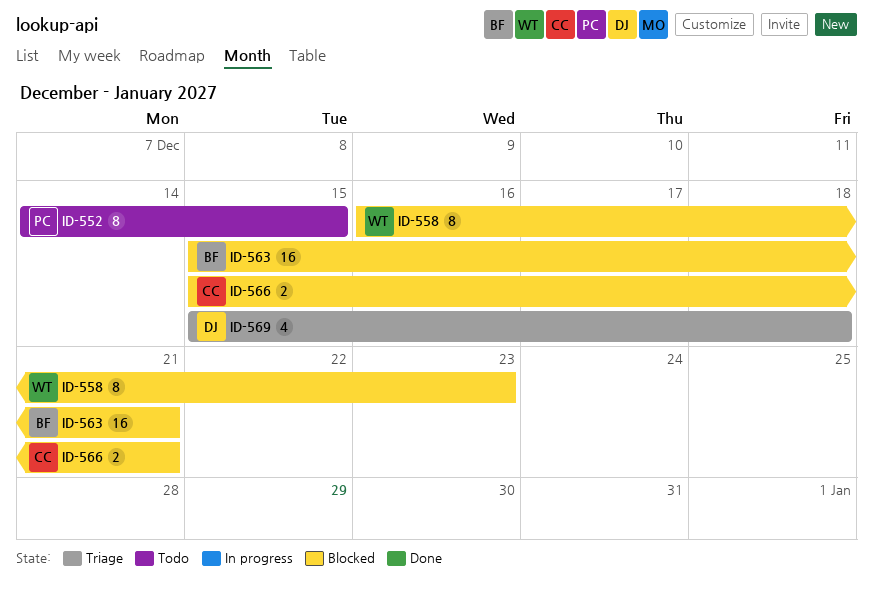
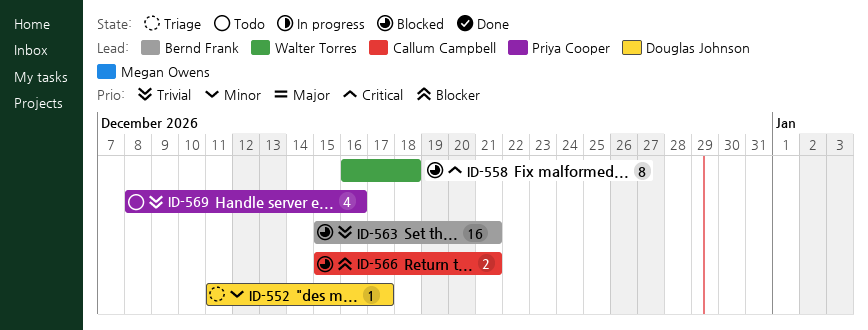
ID-552, status: Todo -> Triage
ID-552, owner: Priya Cooper -> Douglas Johnson
ID-552, estimate: 8 -> 1
ID-552, start: Dec 14 -> Dec 11
ID-552, due: Dec 15 -> Dec 17
ID-558, due: Dec 23 -> Dec 18
ID-569, status: Triage -> Todo
ID-569, owner: Douglas Johnson -> Priya Cooper
ID-569, start: Dec 15 -> Dec 8
ID-569, due: Dec 18 -> Dec 16

